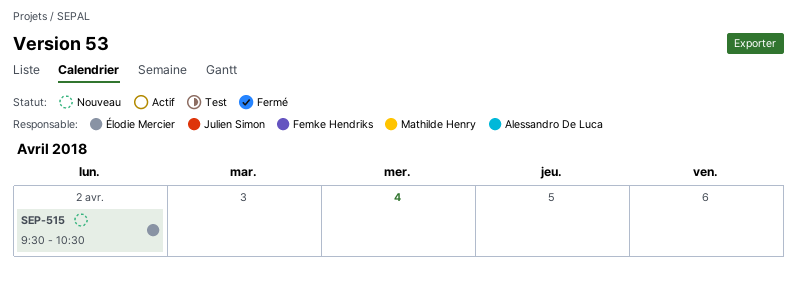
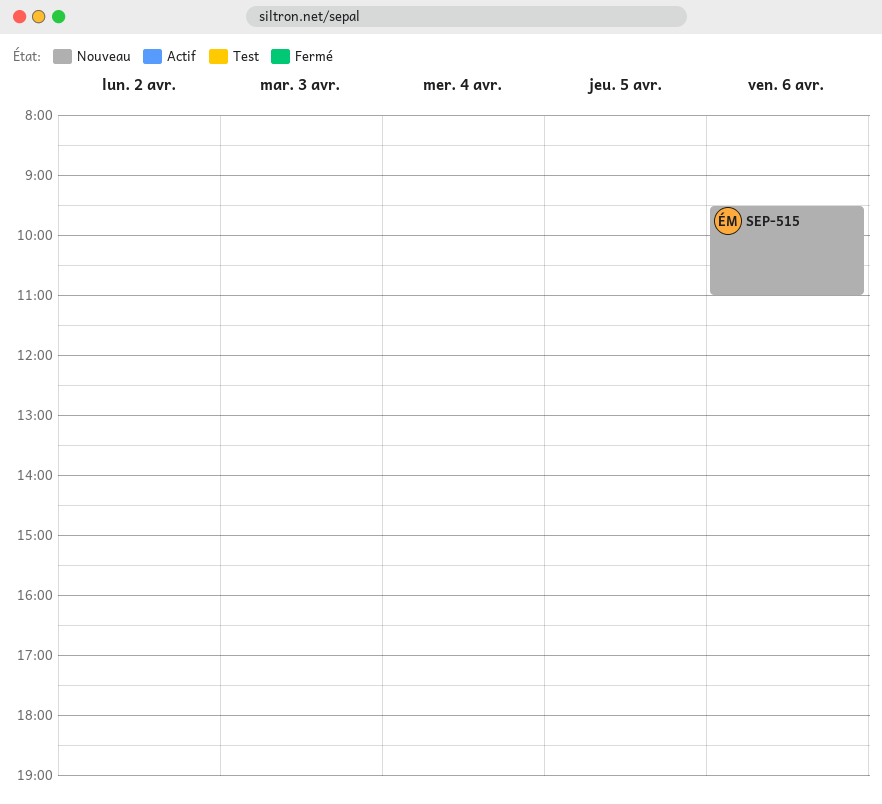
SEP-515, day: Apr 2 -> Apr 6
SEP-515, ends: 10:30 -> 11:00

